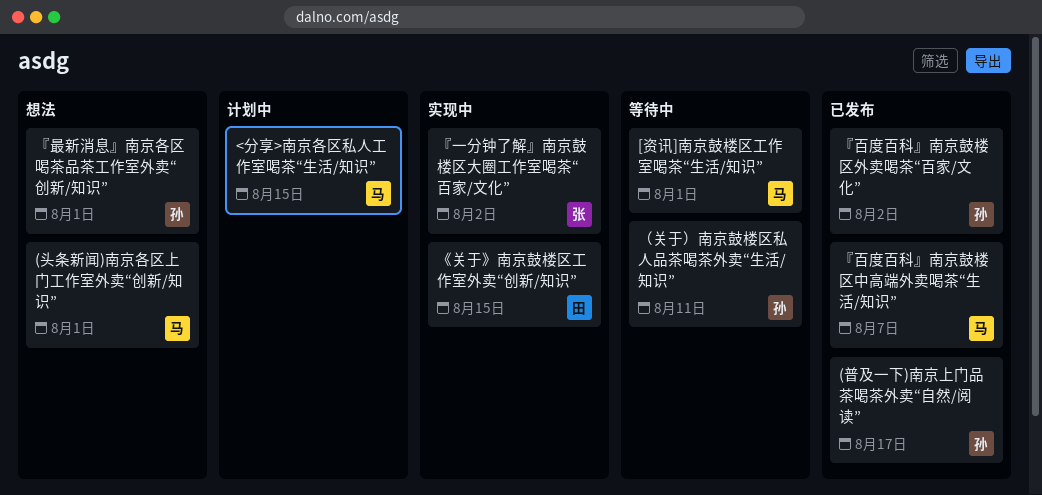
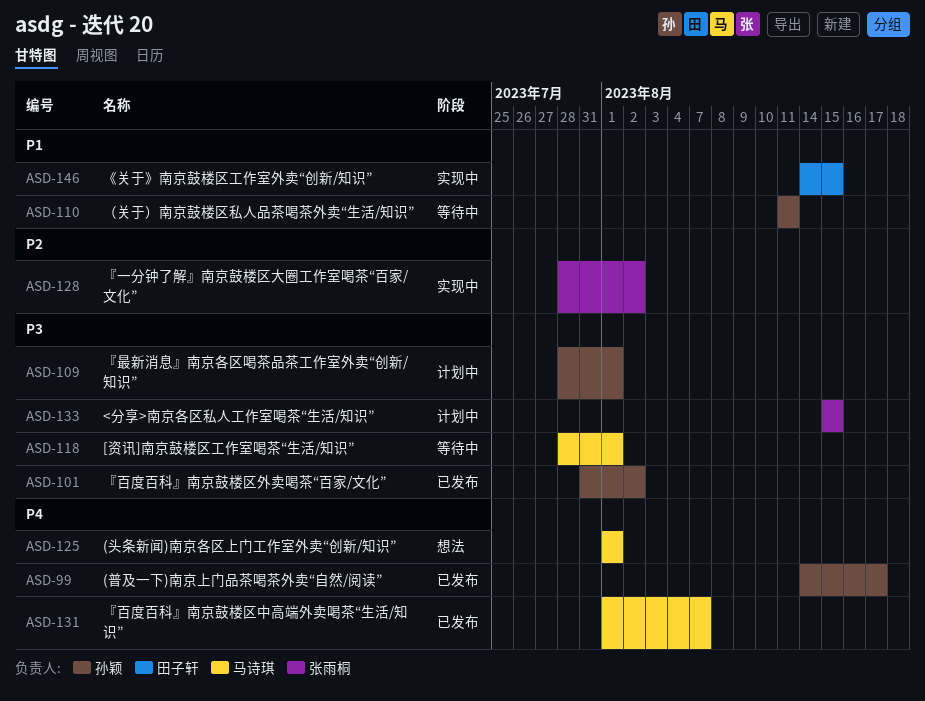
<分享>南京各区私人工作室喝茶“生活/知识”, owner: 马诗琪 -> 张雨桐
『最新消息』南京各区喝茶品茶工作室外卖“创新/知识”, status: 想法 -> 计划中

